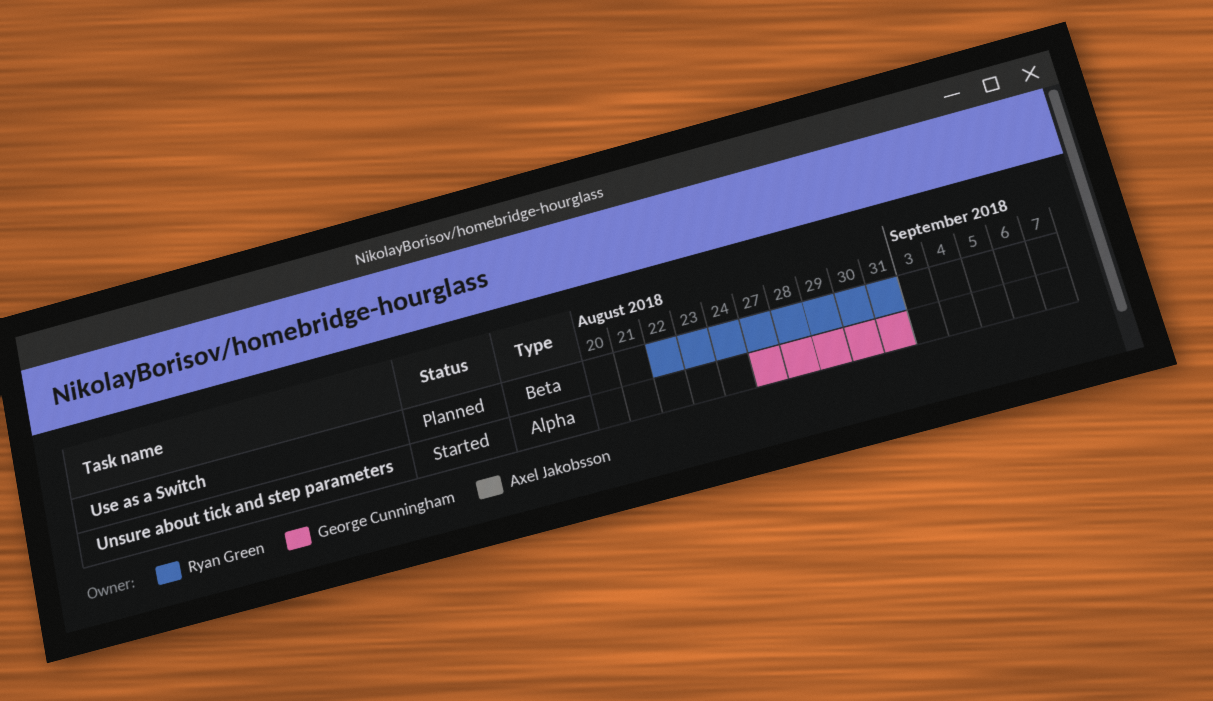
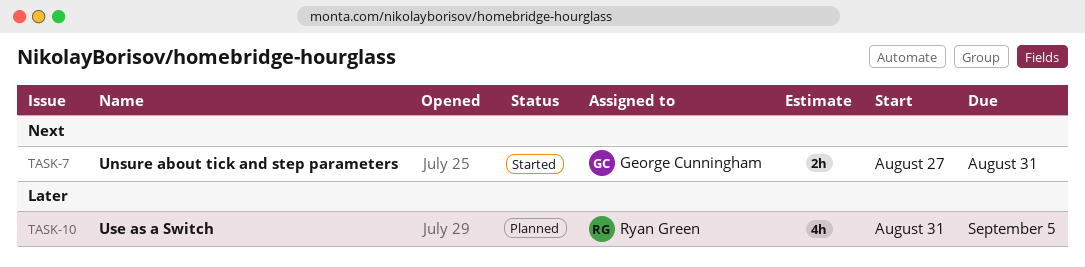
Use as a Switch, start: Aug 22 -> Aug 31
Use as a Switch, due: Aug 31 -> Sep 5

